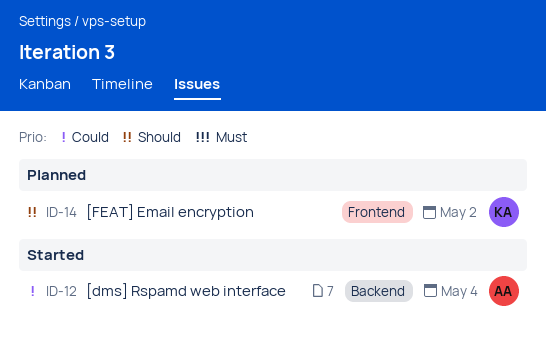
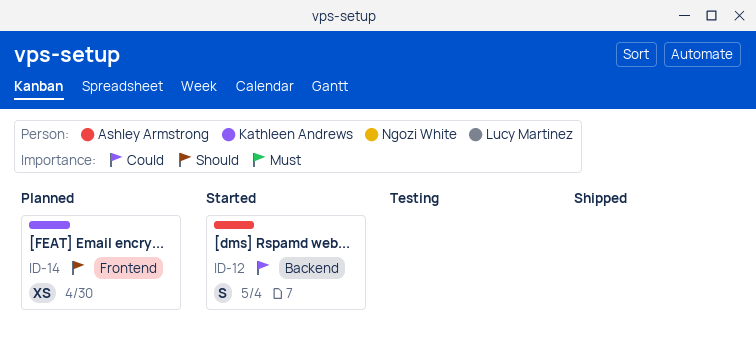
ID-14, due: May 2 -> Apr 30

